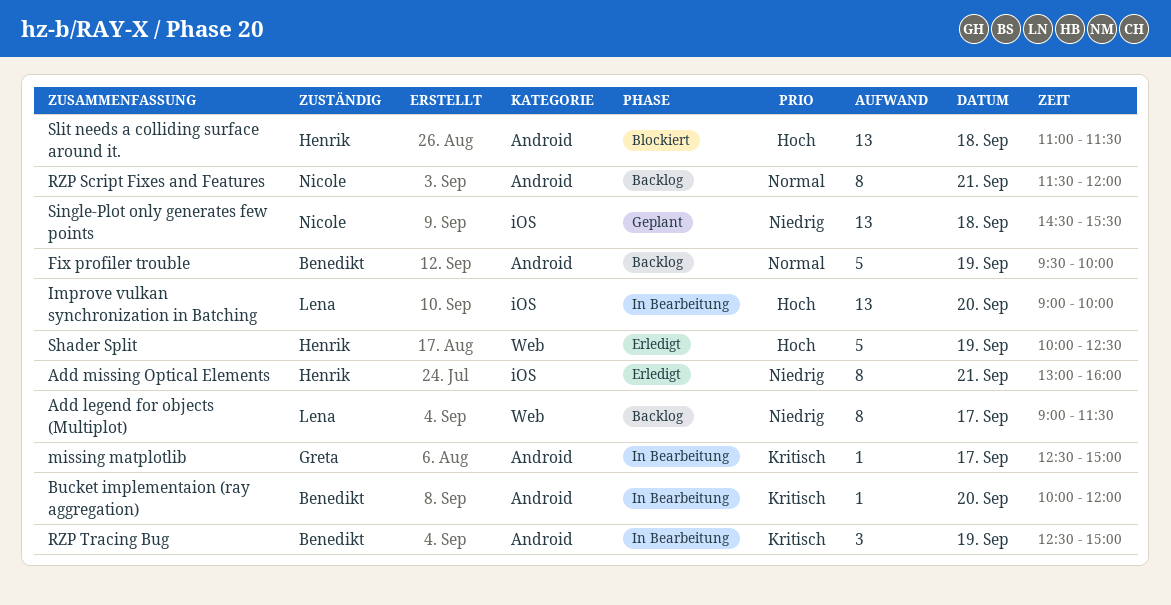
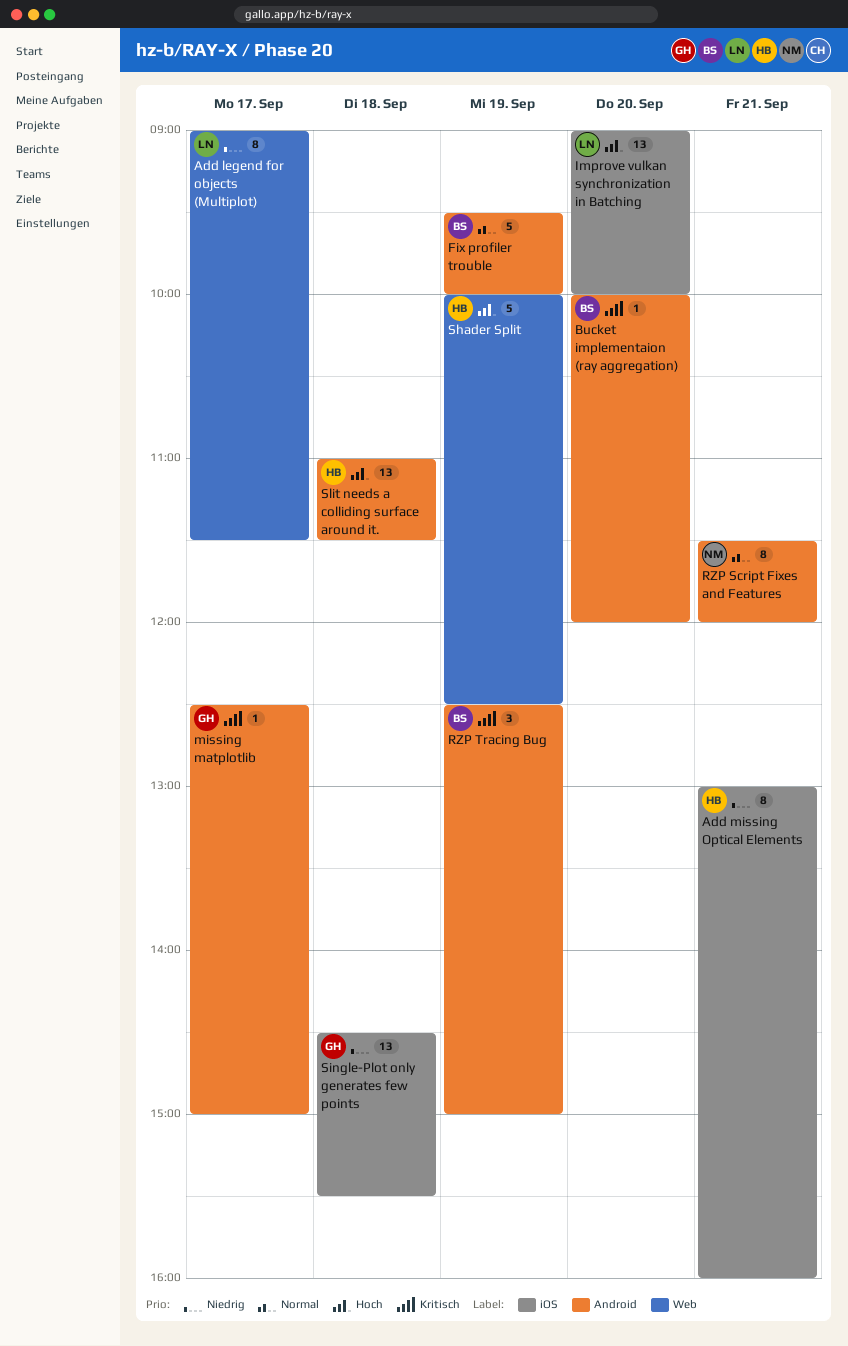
Single-Plot only generates few points, owner: Nicole -> Greta

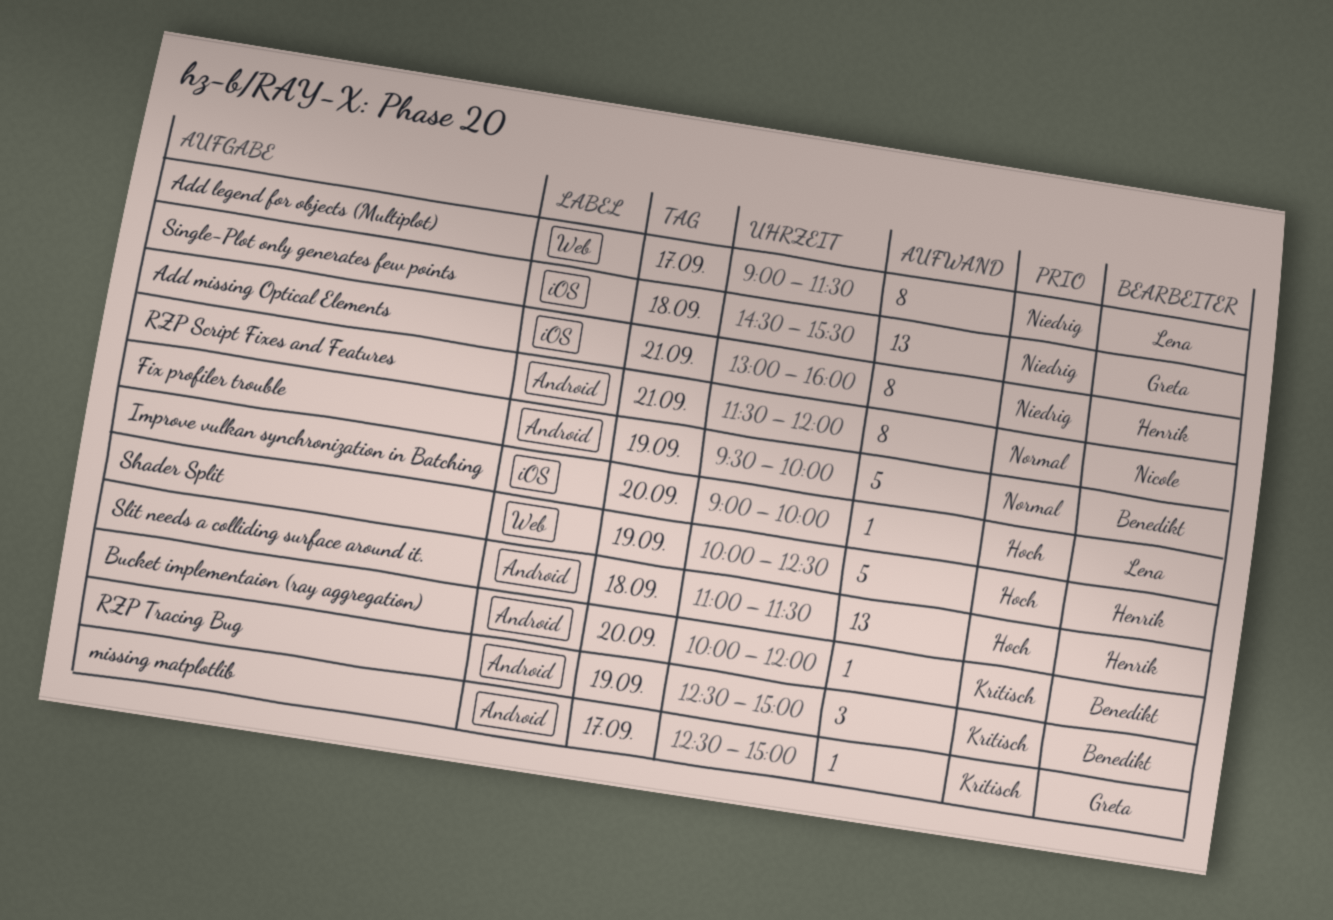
Improve vulkan synchronization in Batching, estimate: 13 -> 1

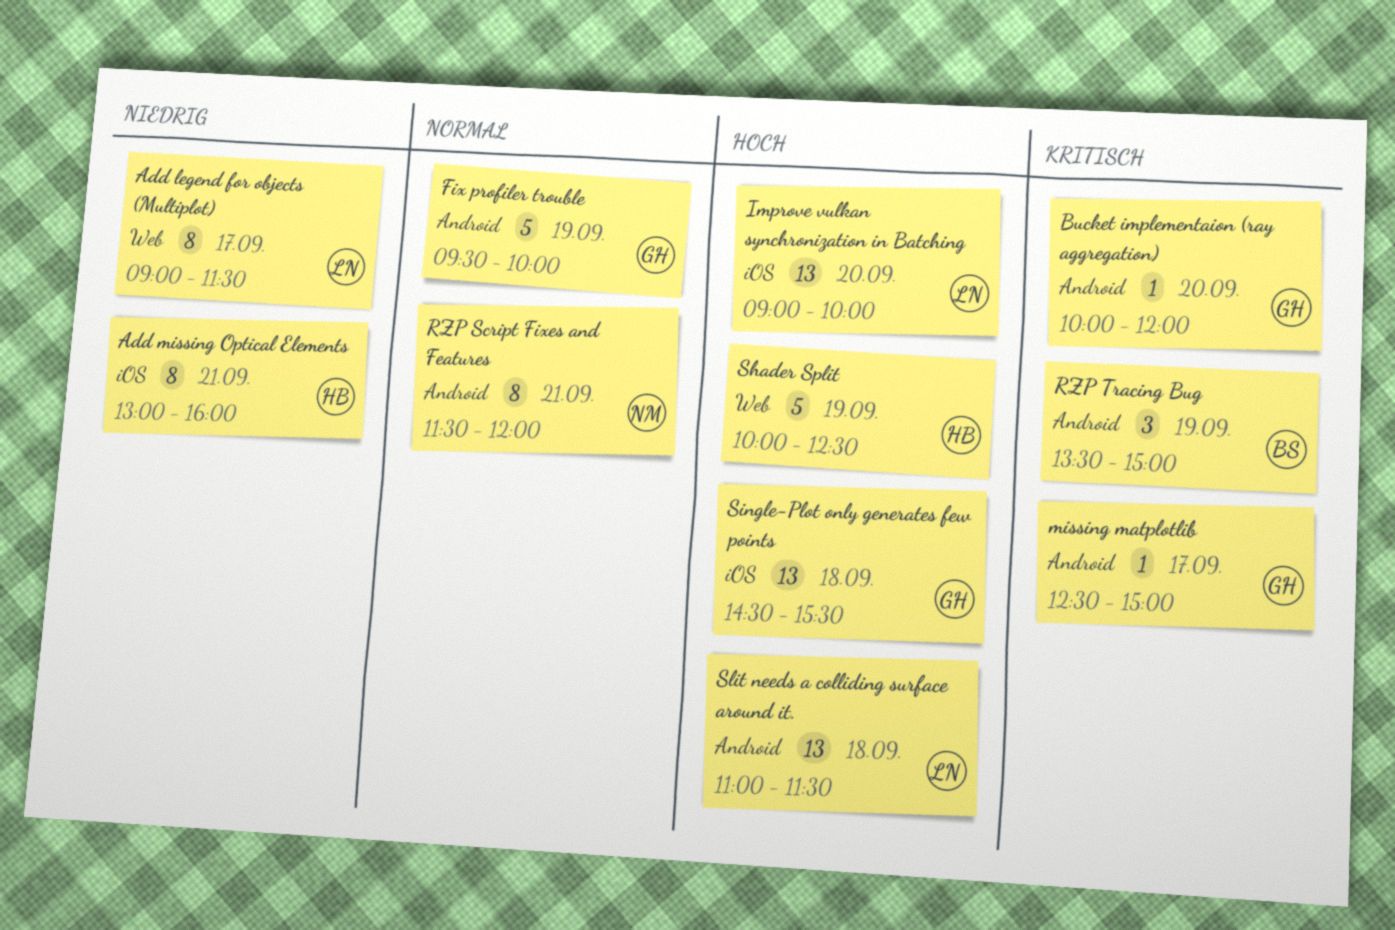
Bucket implementaion (ray aggregation), owner: Benedikt -> Greta
Fix profiler trouble, owner: Benedikt -> Greta
Improve vulkan synchronization in Batching, estimate: 1 -> 13
RZP Tracing Bug, begins: 12:30 -> 13:30
Single-Plot only generates few points, priority: Niedrig -> Hoch
Slit needs a colliding surface around it., owner: Henrik -> Lena

